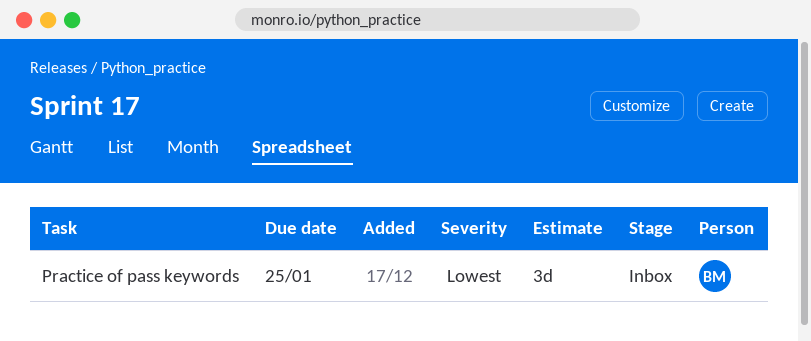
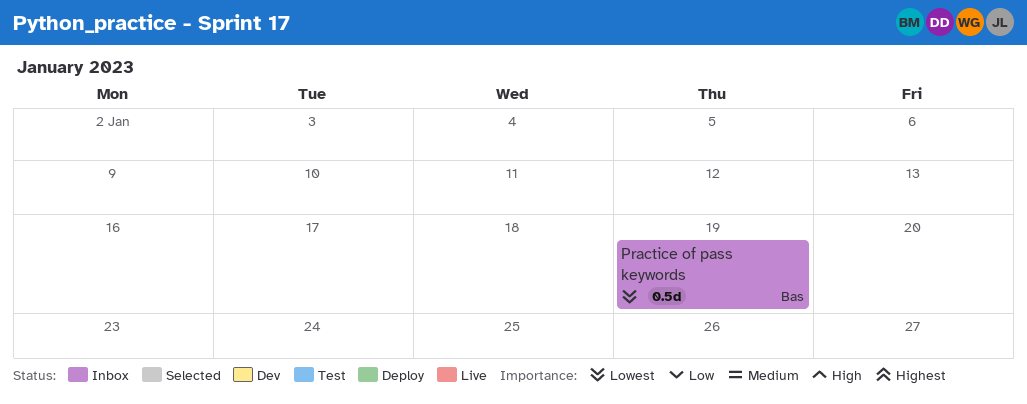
Practice of pass keywords, estimate: 3d -> 0.5d
Practice of pass keywords, due: Jan 25 -> Jan 19

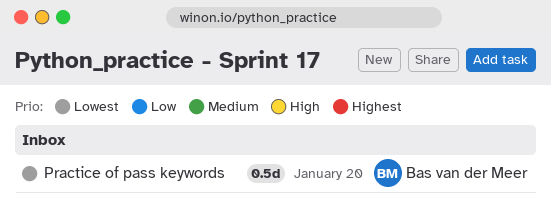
Practice of pass keywords, due: Jan 19 -> Jan 20

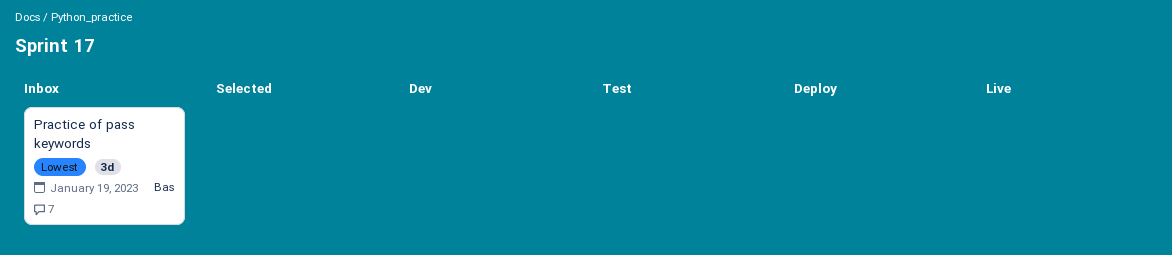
Practice of pass keywords, estimate: 0.5d -> 3d
Practice of pass keywords, due: Jan 20 -> Jan 19

